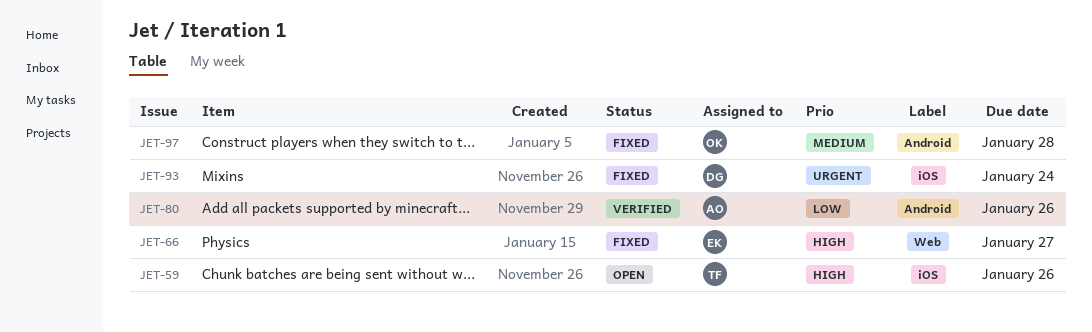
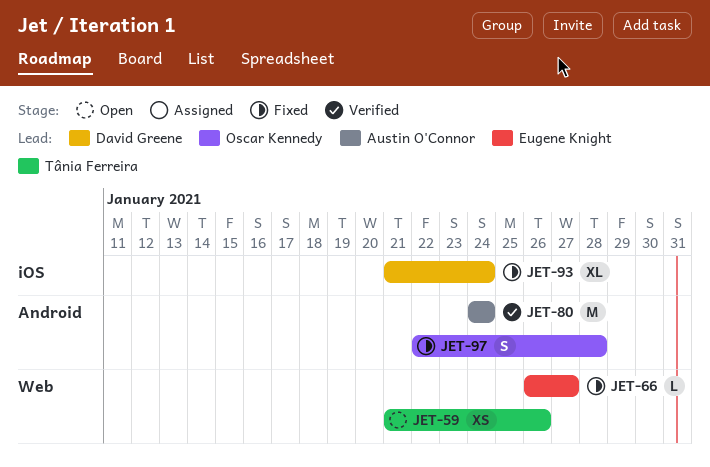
JET-59, label: iOS -> Web
JET-80, due: Jan 26 -> Jan 24

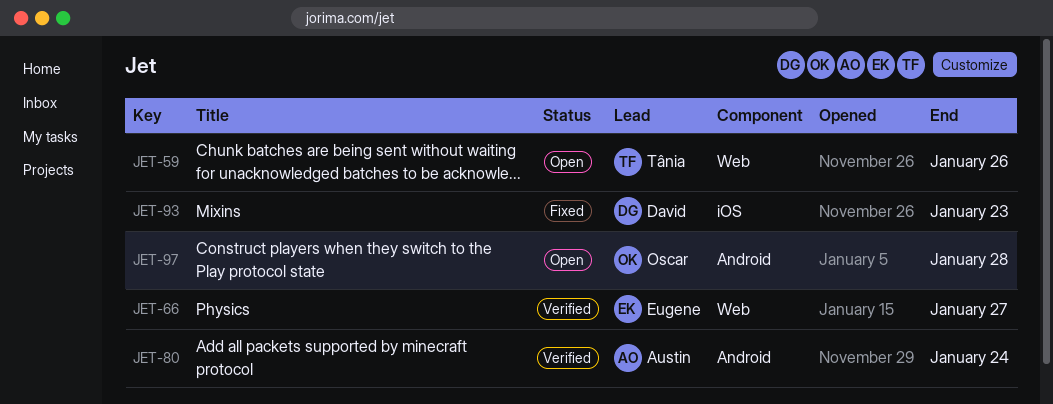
JET-66, status: Fixed -> Verified
JET-93, due: Jan 24 -> Jan 23
JET-97, status: Fixed -> Open

